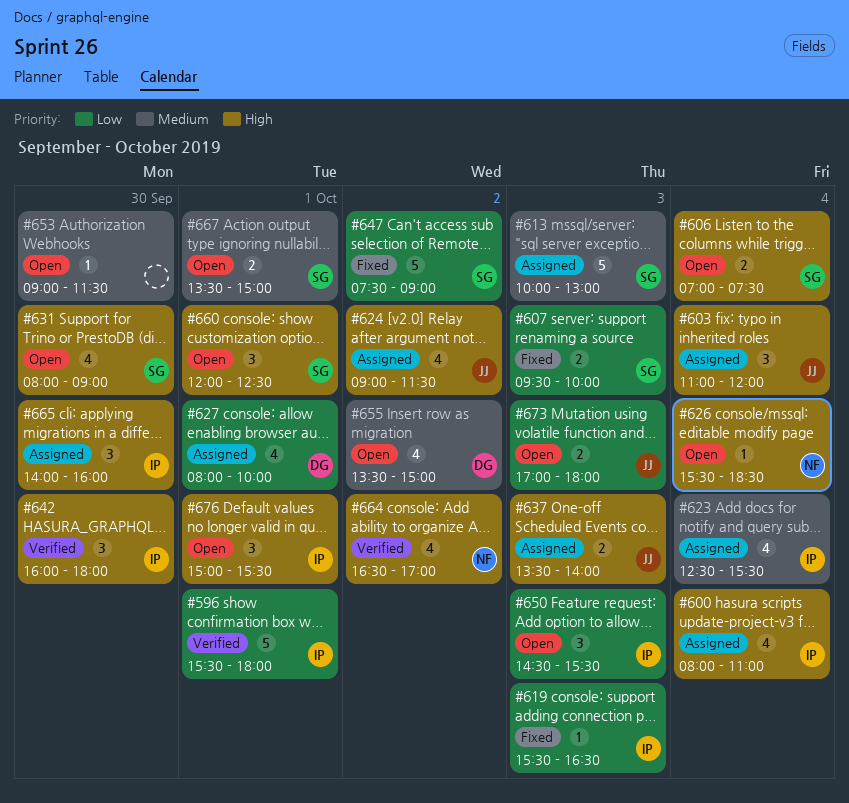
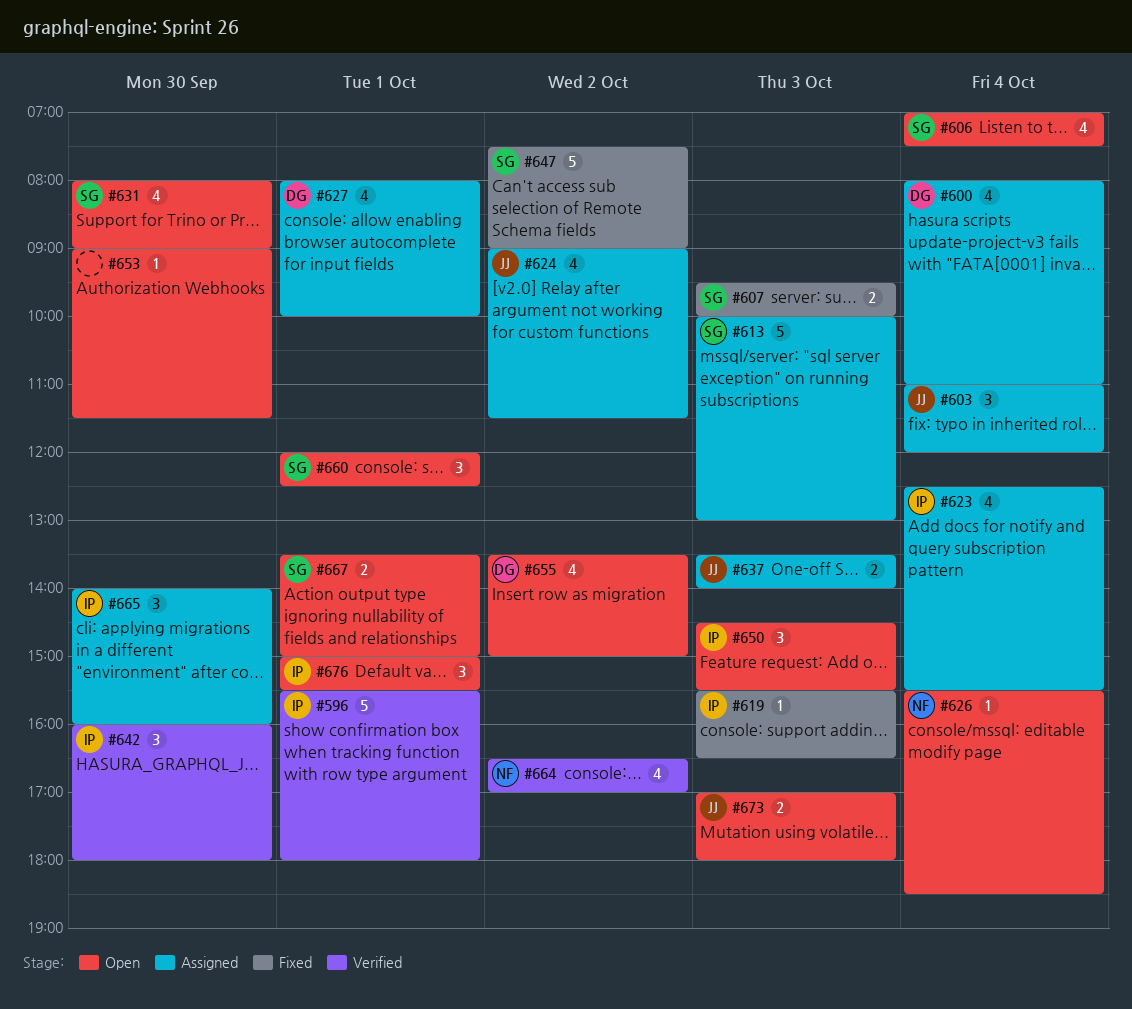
#600, owner: IP -> DG
#606, estimate: 2 -> 4

